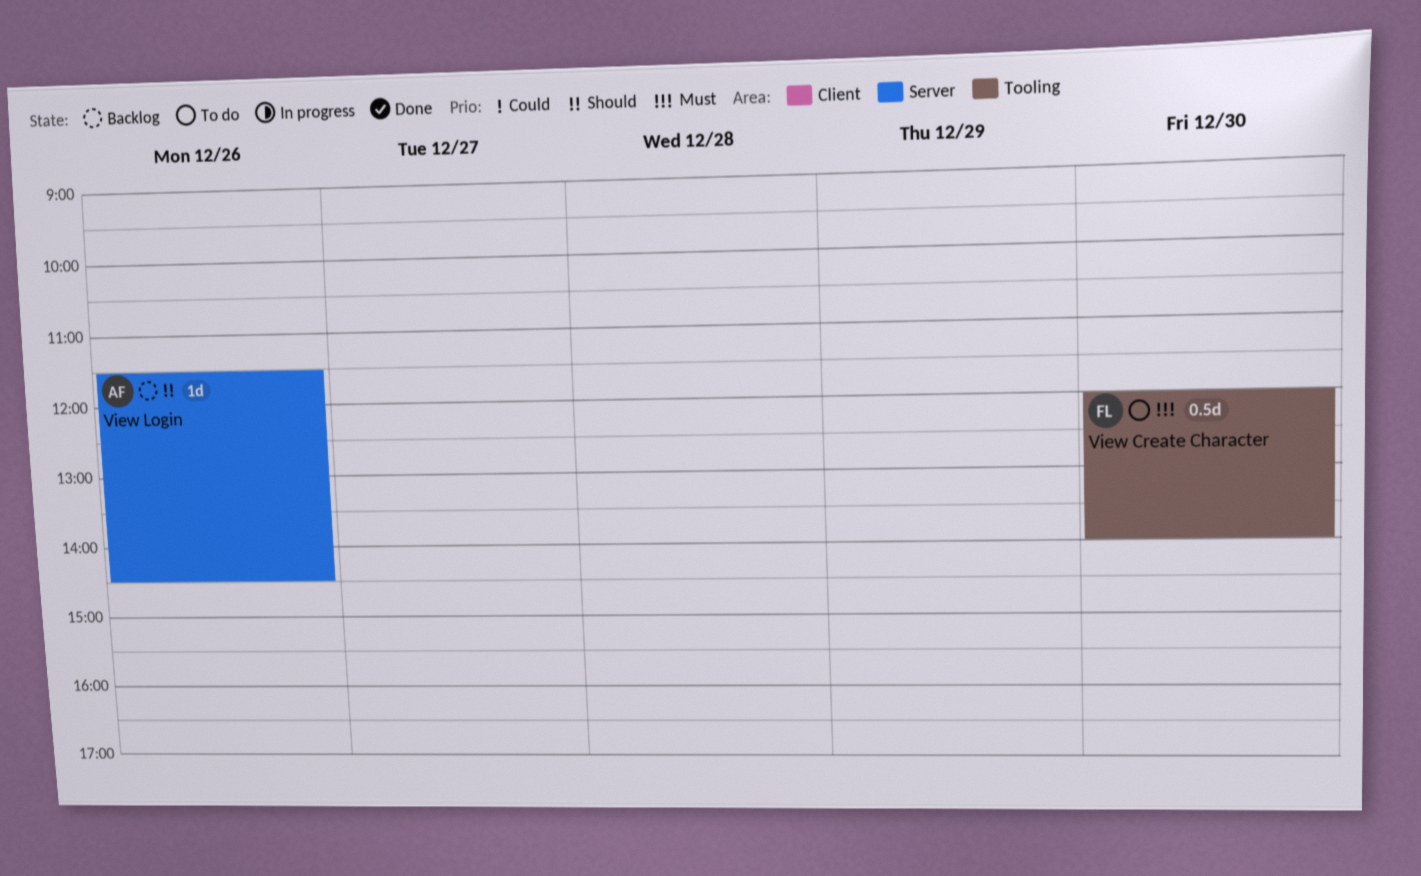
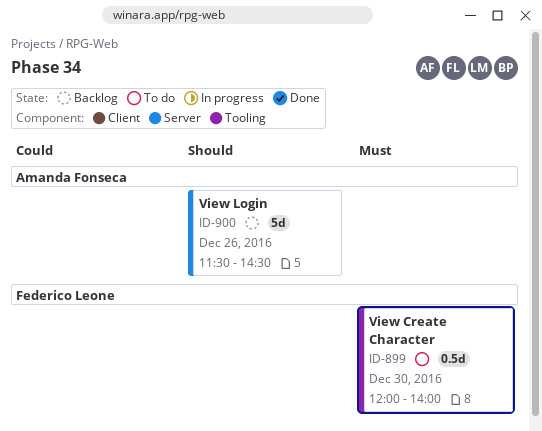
View Login, estimate: 1d -> 5d

